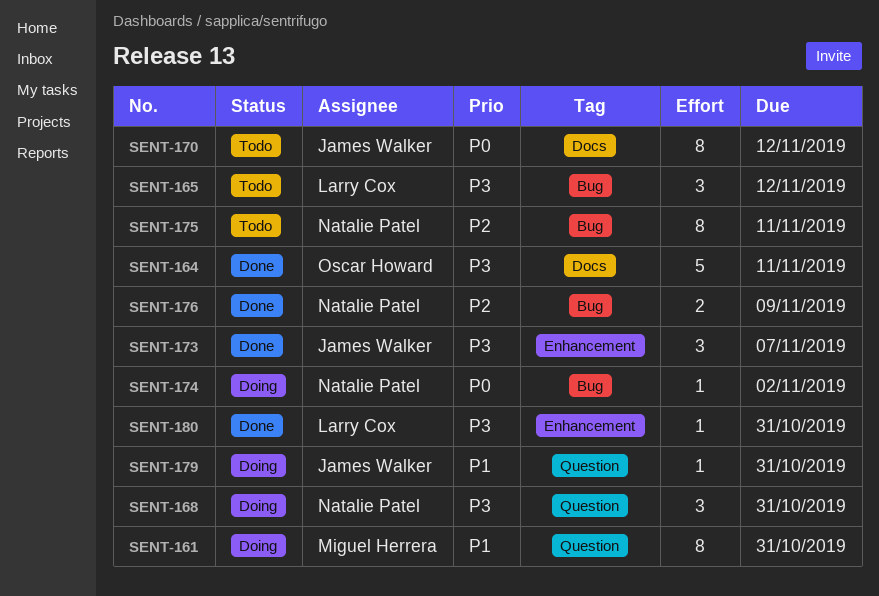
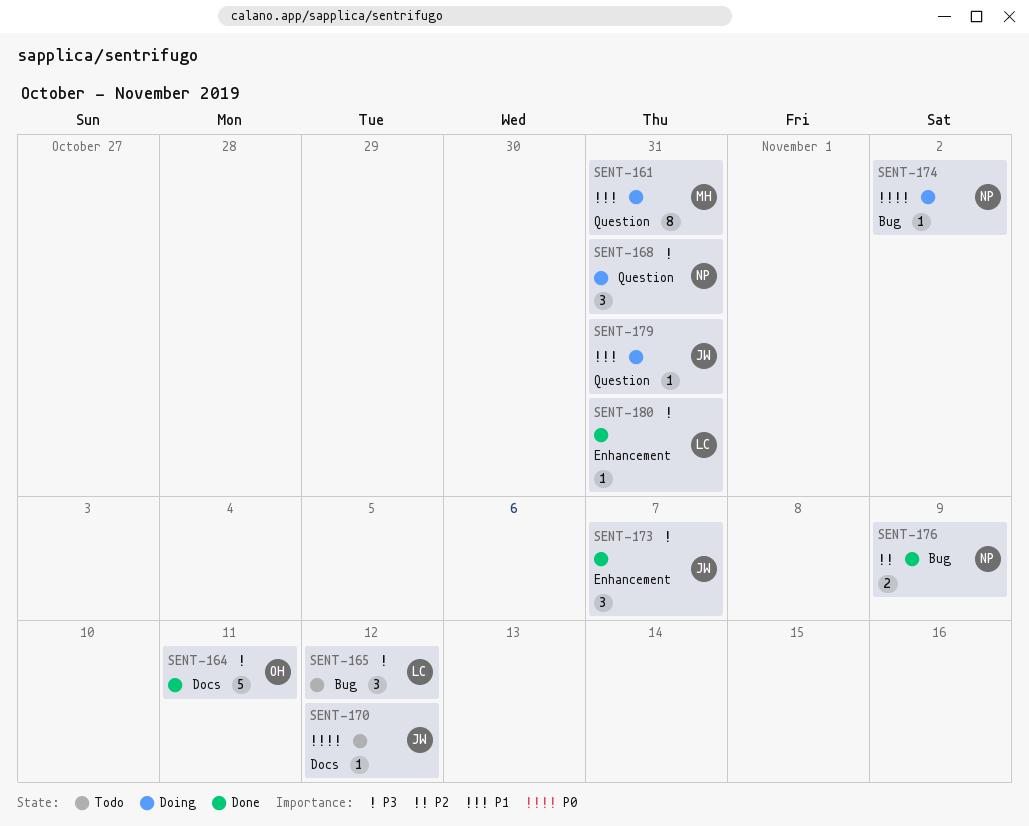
SENT-170, estimate: 8 -> 1
SENT-175: present -> none

